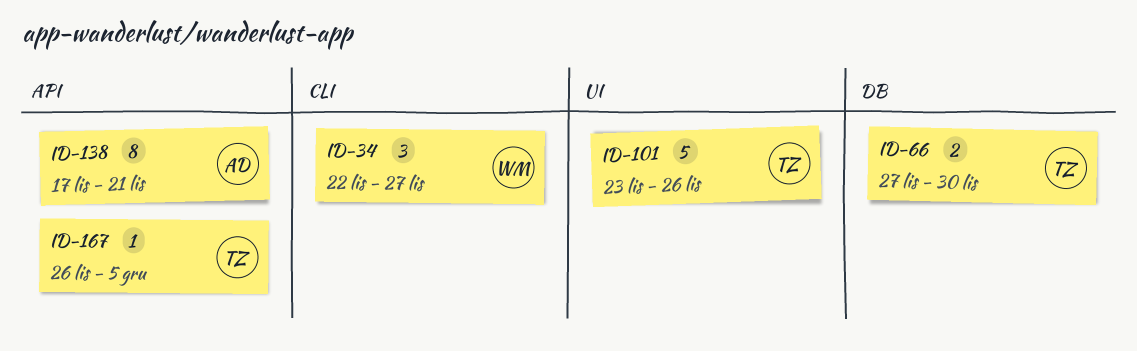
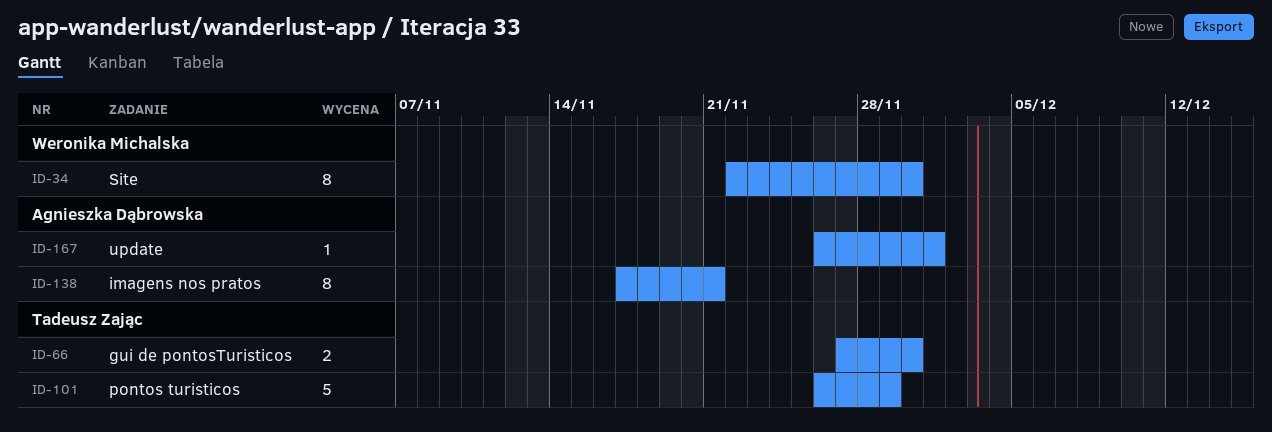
ID-34, estimate: 3 -> 8
ID-34, due: Nov 27 -> Nov 30
ID-101, start: Nov 23 -> Nov 26
ID-101, due: Nov 26 -> Nov 29
ID-167, owner: Tadeusz Zając -> Agnieszka Dąbrowska
ID-167, due: Dec 5 -> Dec 1

